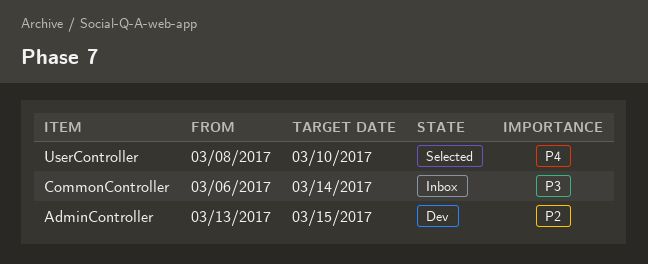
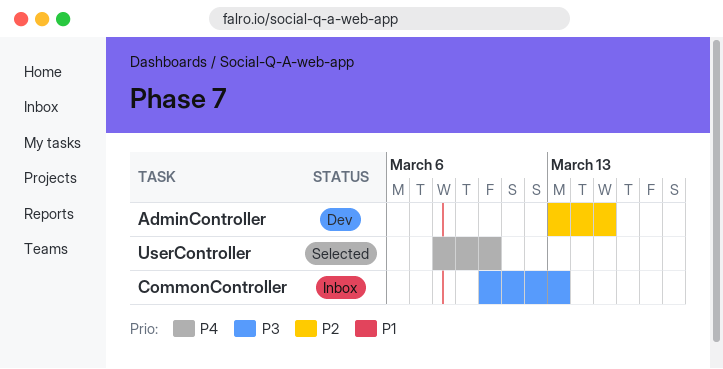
CommonController, start: Mar 6 -> Mar 10
CommonController, due: Mar 14 -> Mar 13

